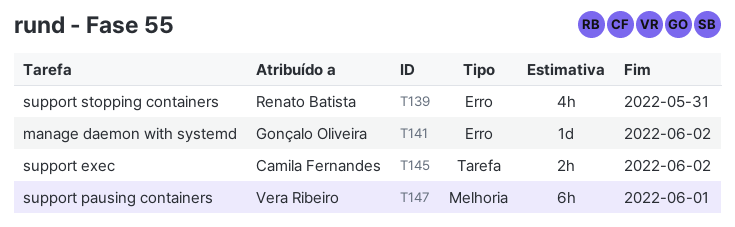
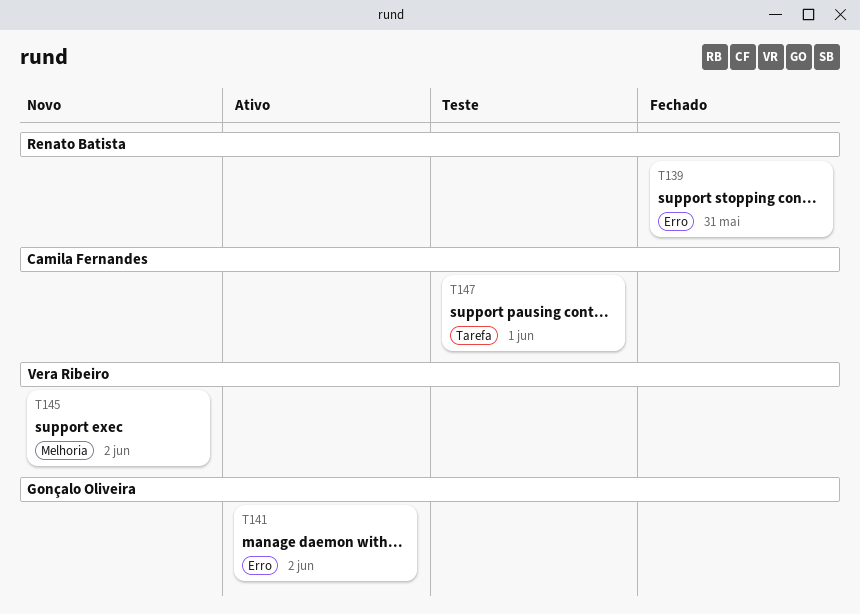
T145, owner: Camila Fernandes -> Vera Ribeiro
T145, label: Tarefa -> Melhoria
T147, owner: Vera Ribeiro -> Camila Fernandes
T147, label: Melhoria -> Tarefa

